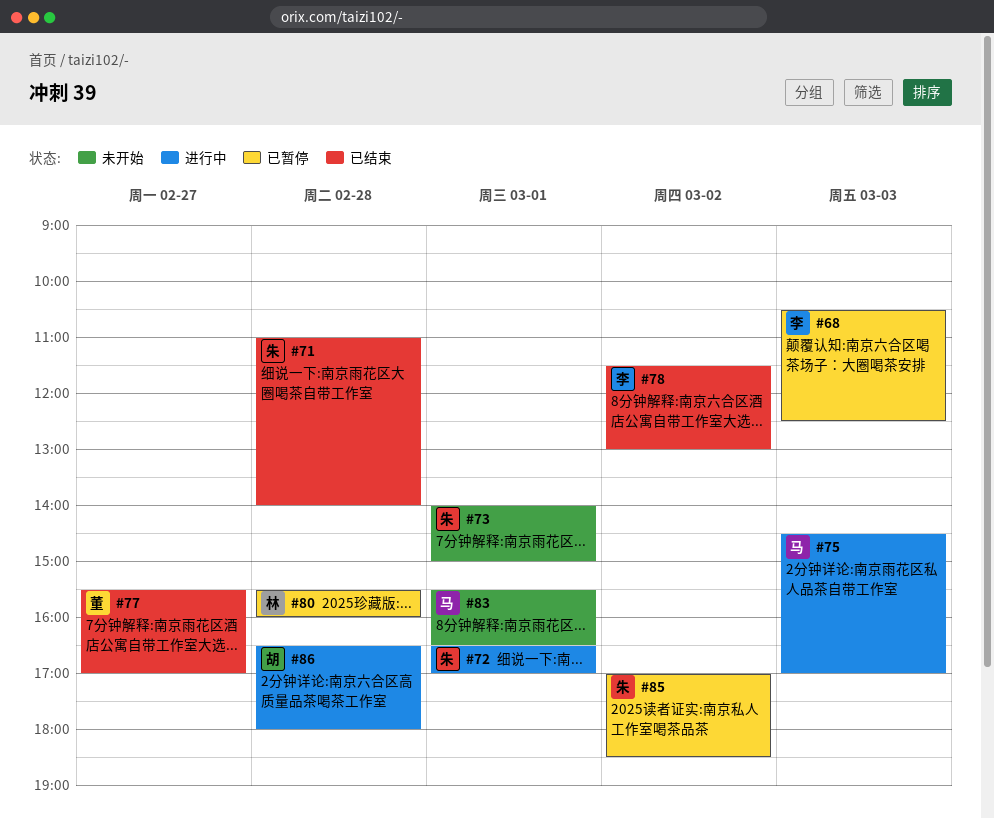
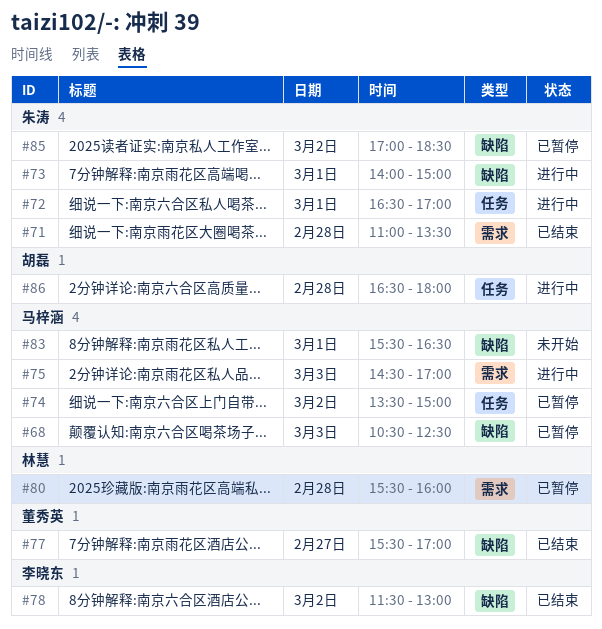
#68, owner: 李晓东 -> 马梓涵
#71, ends: 14:00 -> 13:30
#73, status: 未开始 -> 进行中
#74: none -> present

